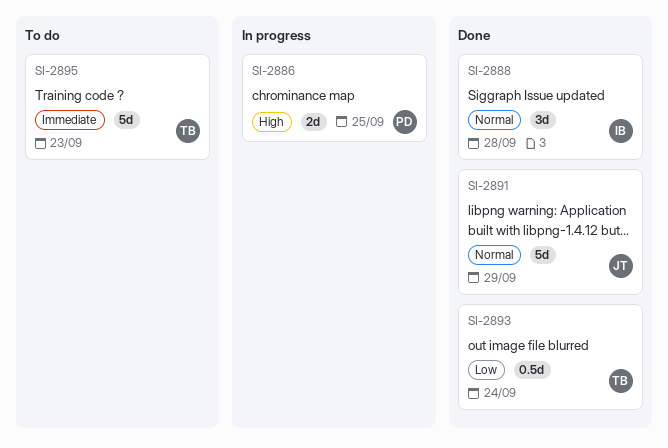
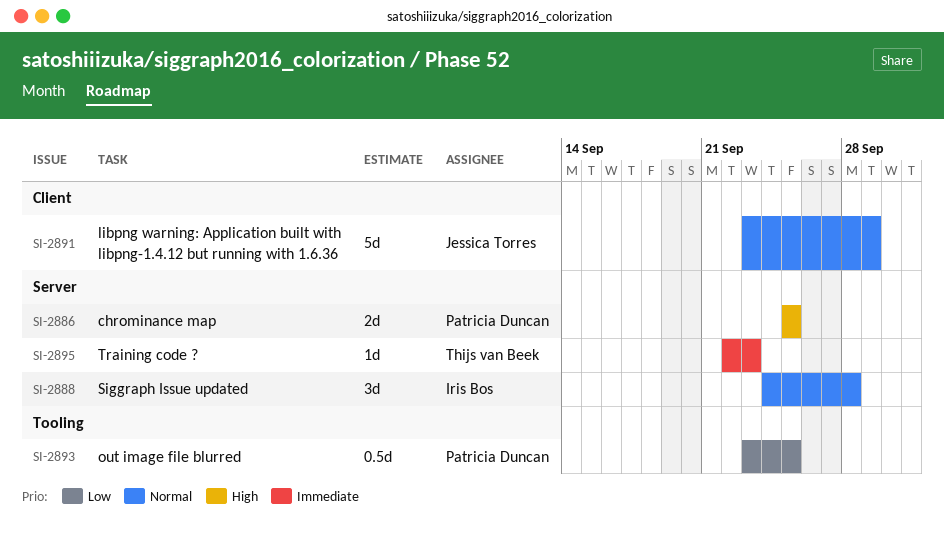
SI-2893, owner: Thijs van Beek -> Patricia Duncan
SI-2893, due: Sep 24 -> Sep 25
SI-2895, estimate: 5d -> 1d

